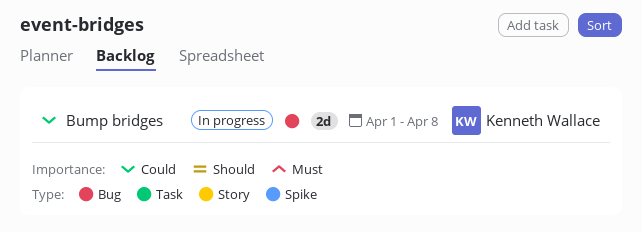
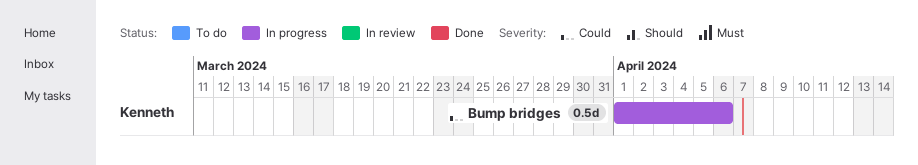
Bump bridges, estimate: 2d -> 0.5d
Bump bridges, due: Apr 8 -> Apr 6

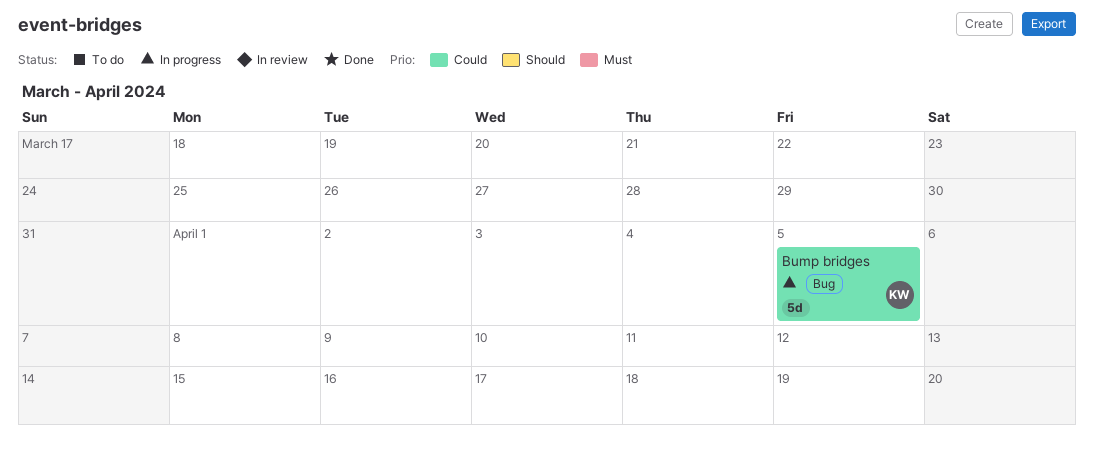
Bump bridges, estimate: 0.5d -> 5d
Bump bridges, due: Apr 6 -> Apr 5

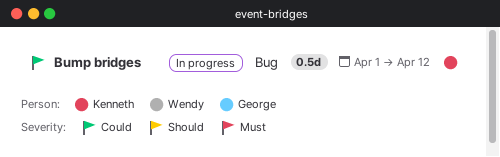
Bump bridges, estimate: 5d -> 0.5d
Bump bridges, due: Apr 5 -> Apr 12

